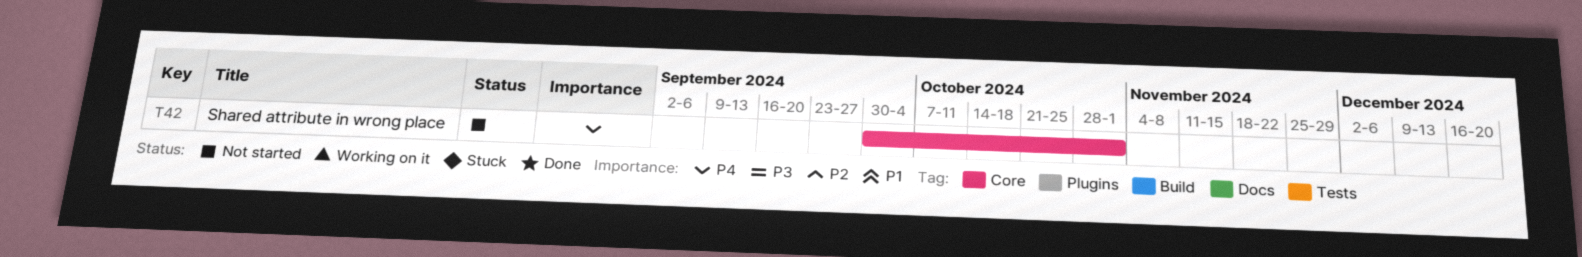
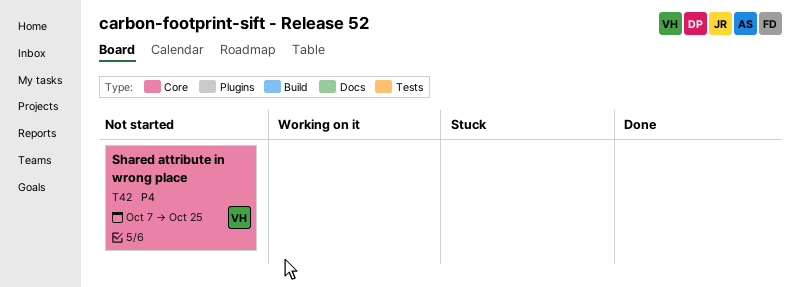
T42, start: Sep 30 -> Oct 7
T42, due: Nov 1 -> Oct 25

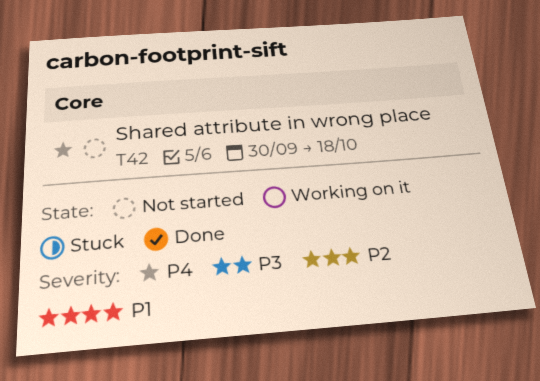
T42, start: Oct 7 -> Sep 30
T42, due: Oct 25 -> Oct 18

